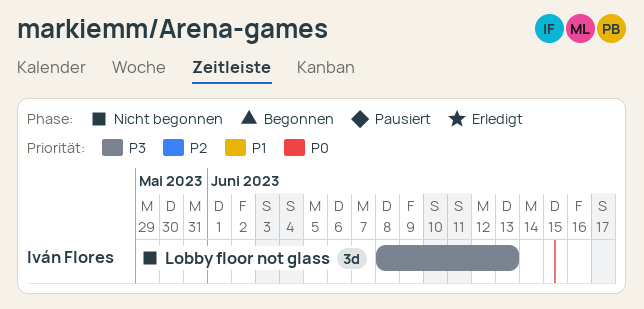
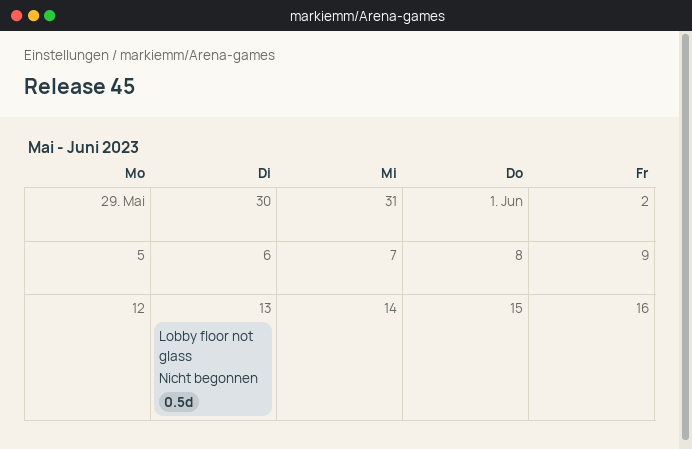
Lobby floor not glass, estimate: 3d -> 0.5d

